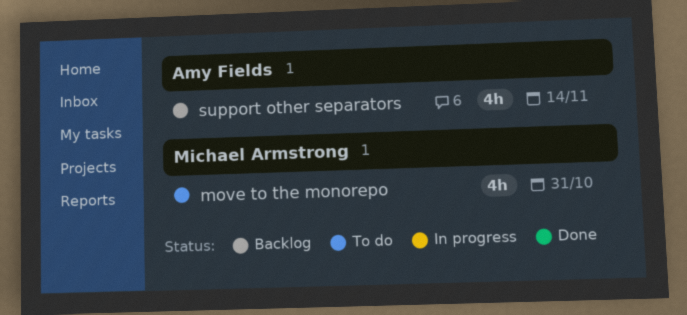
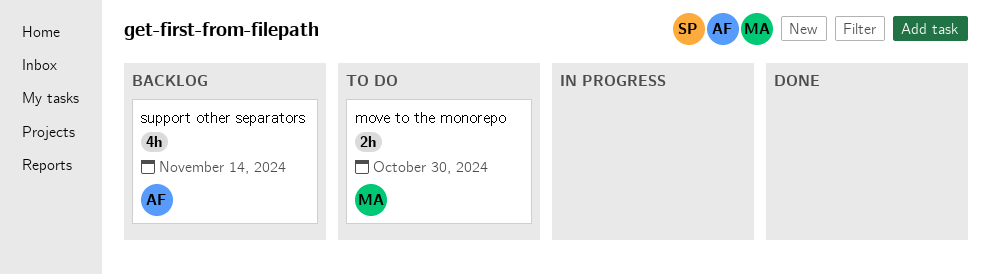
move to the monorepo, estimate: 4h -> 2h
move to the monorepo, due: Oct 31 -> Oct 30

